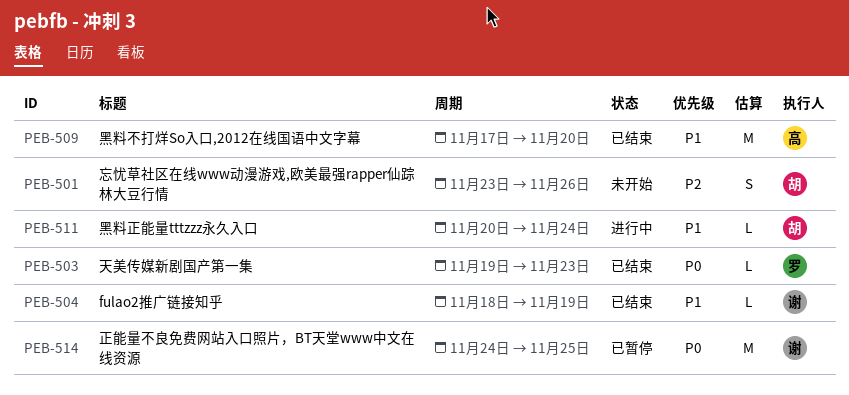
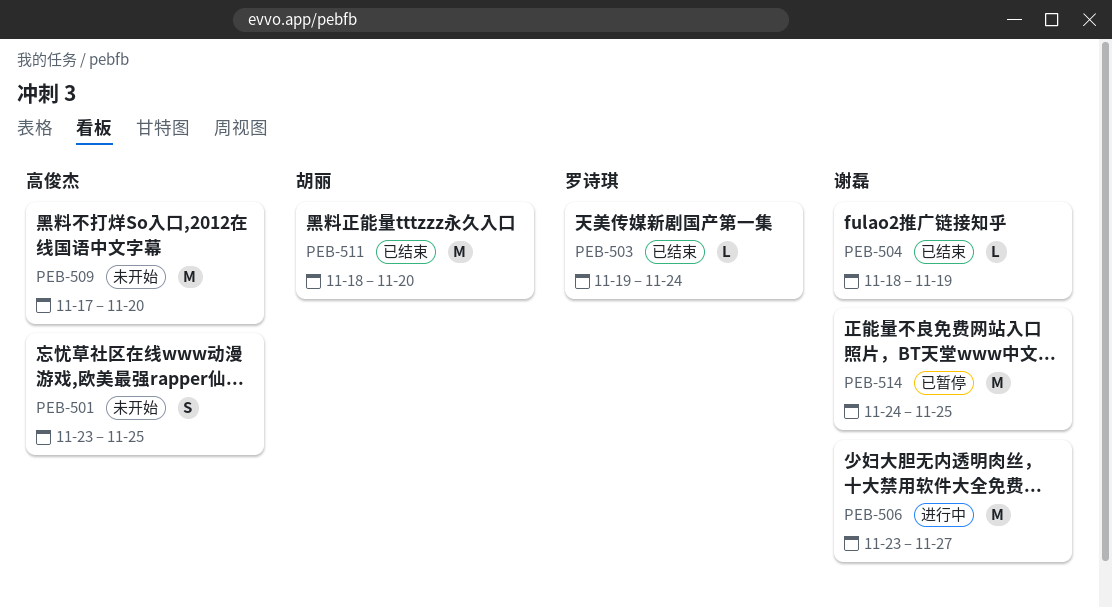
PEB-501, owner: 胡丽 -> 高俊杰
PEB-501, due: Nov 26 -> Nov 25
PEB-503, due: Nov 23 -> Nov 24
PEB-506: none -> present
PEB-509, status: 已结束 -> 未开始
PEB-511, status: 进行中 -> 已结束
PEB-511, estimate: L -> M
PEB-511, start: Nov 20 -> Nov 18
PEB-511, due: Nov 24 -> Nov 20

